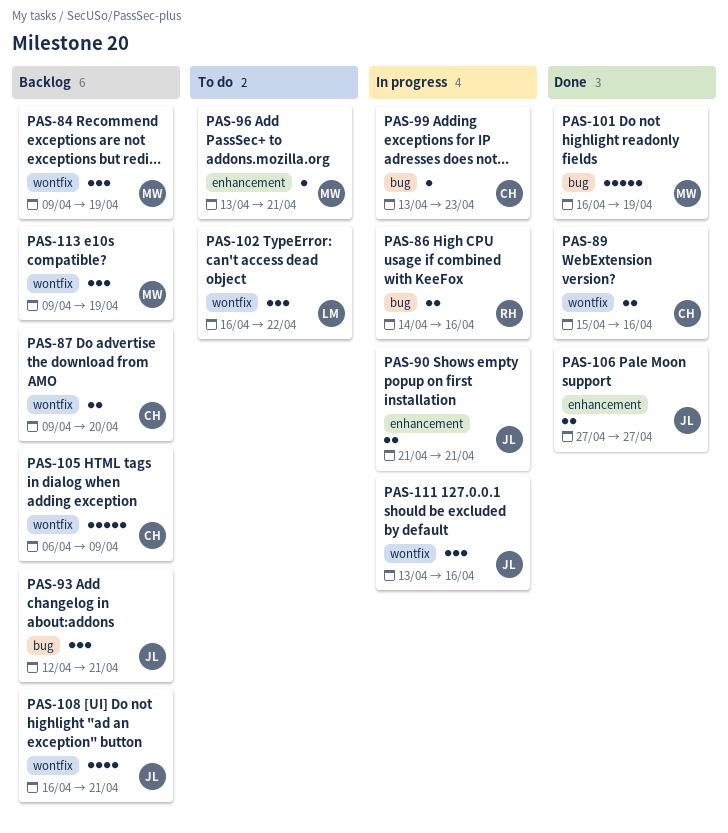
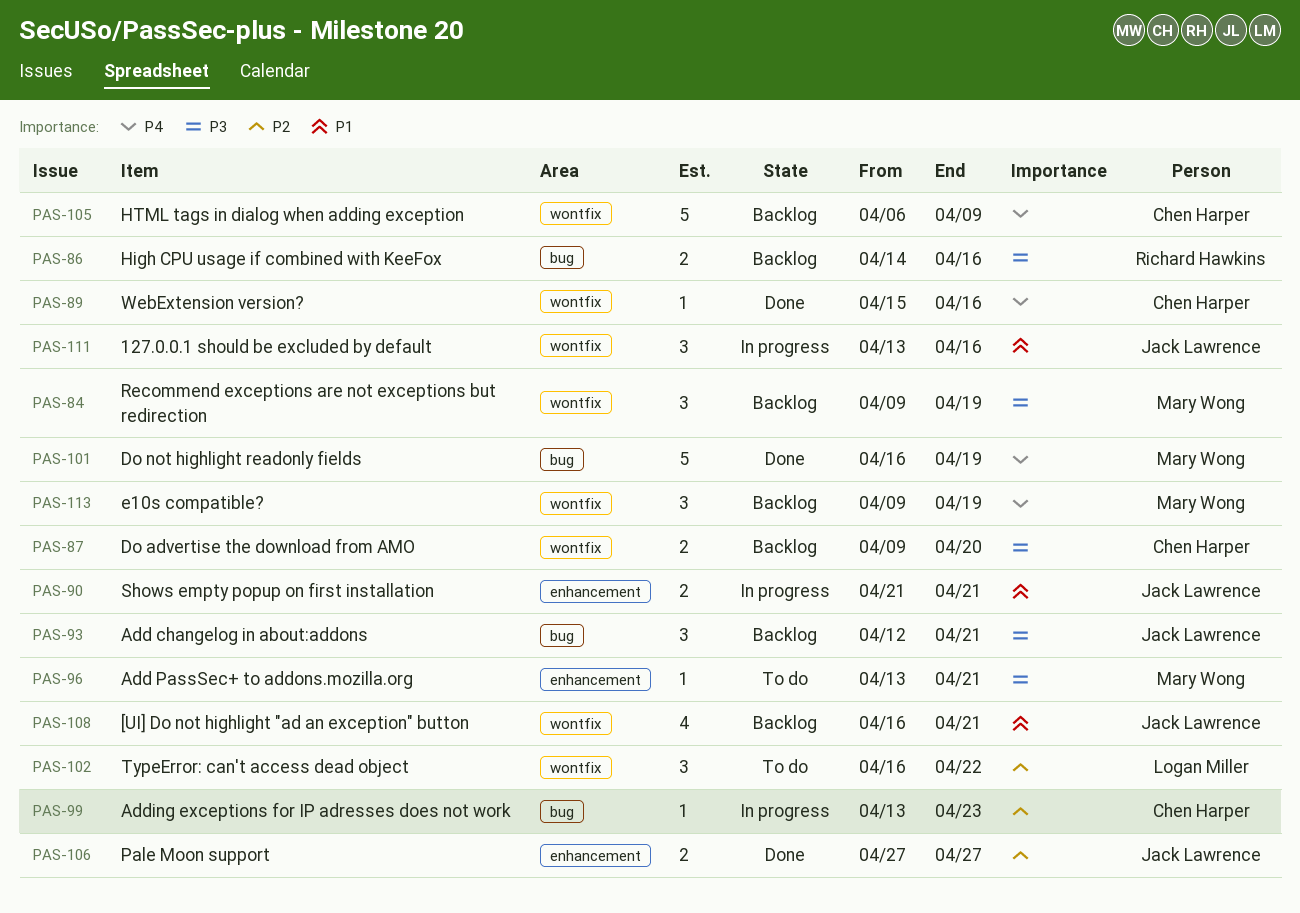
PAS-86, status: In progress -> Backlog
PAS-89, estimate: 2 -> 1

